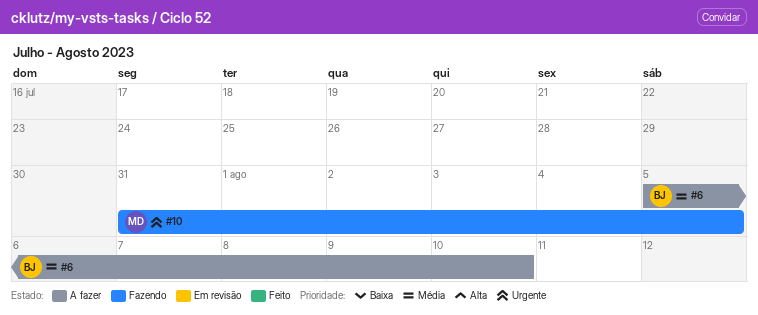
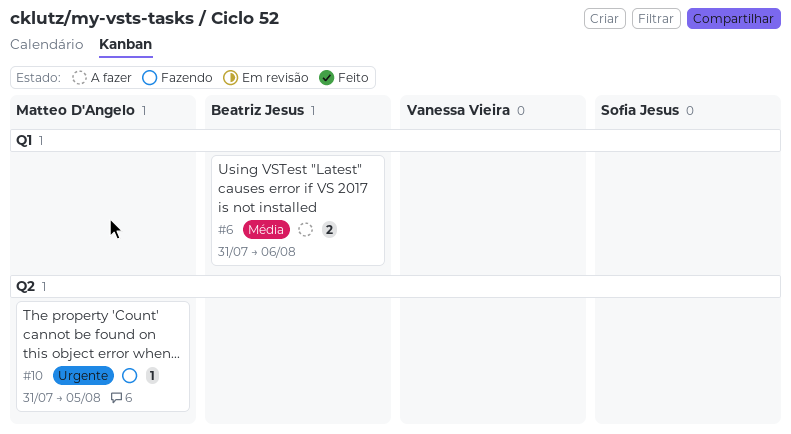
#6, start: Aug 5 -> Jul 31
#6, due: Aug 10 -> Aug 6

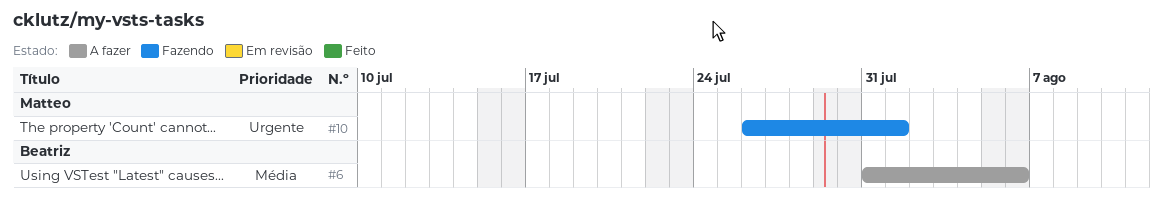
#10, start: Jul 31 -> Jul 26
#10, due: Aug 5 -> Aug 1

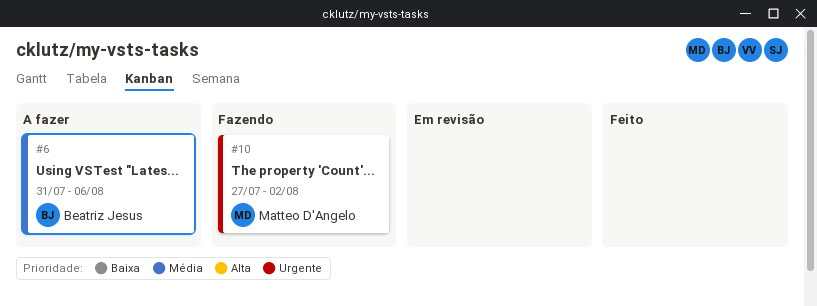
#10, start: Jul 26 -> Jul 27
#10, due: Aug 1 -> Aug 2

